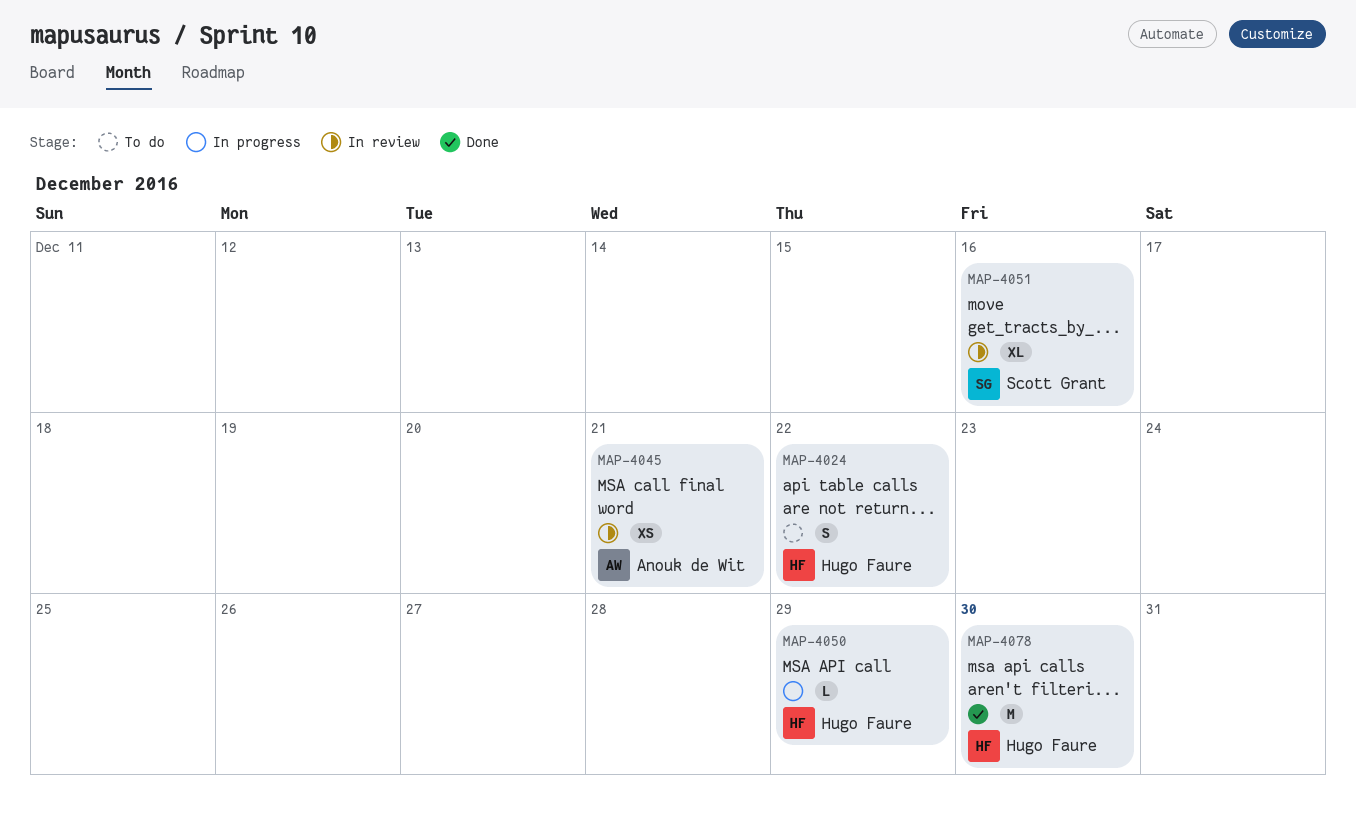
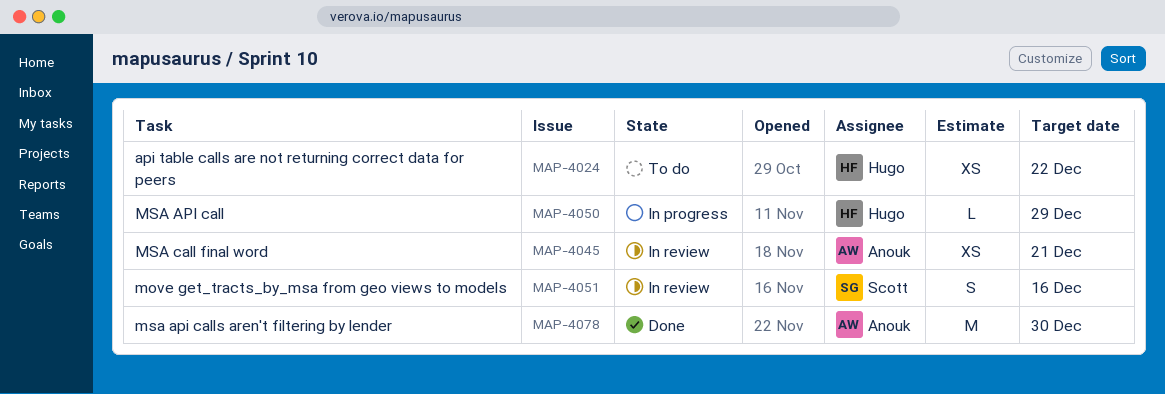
MAP-4024, estimate: S -> XS
MAP-4051, estimate: XL -> S
MAP-4078, owner: Hugo Faure -> Anouk de Wit

